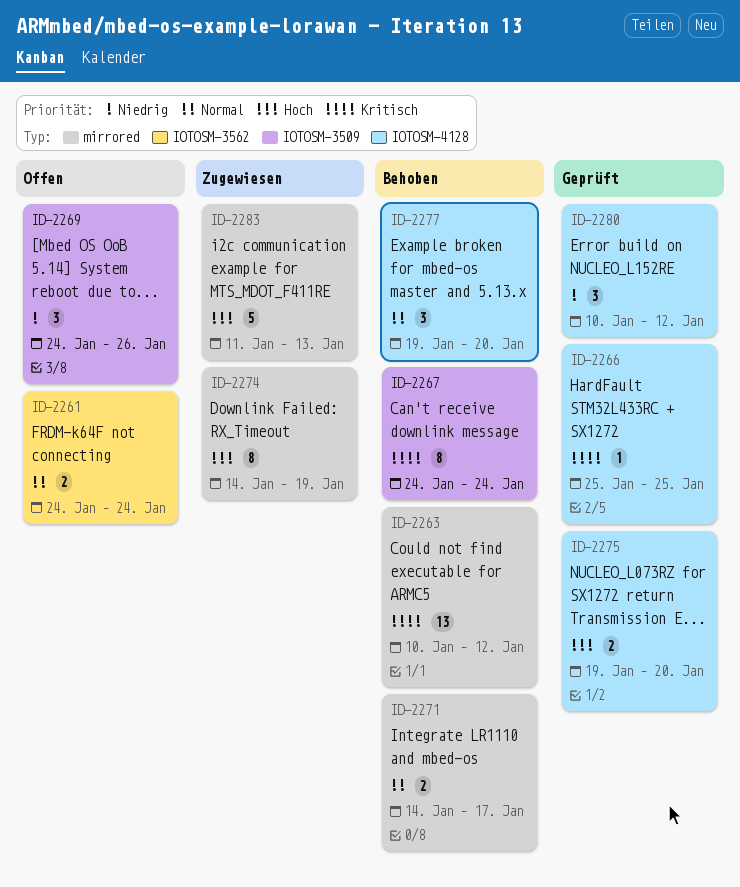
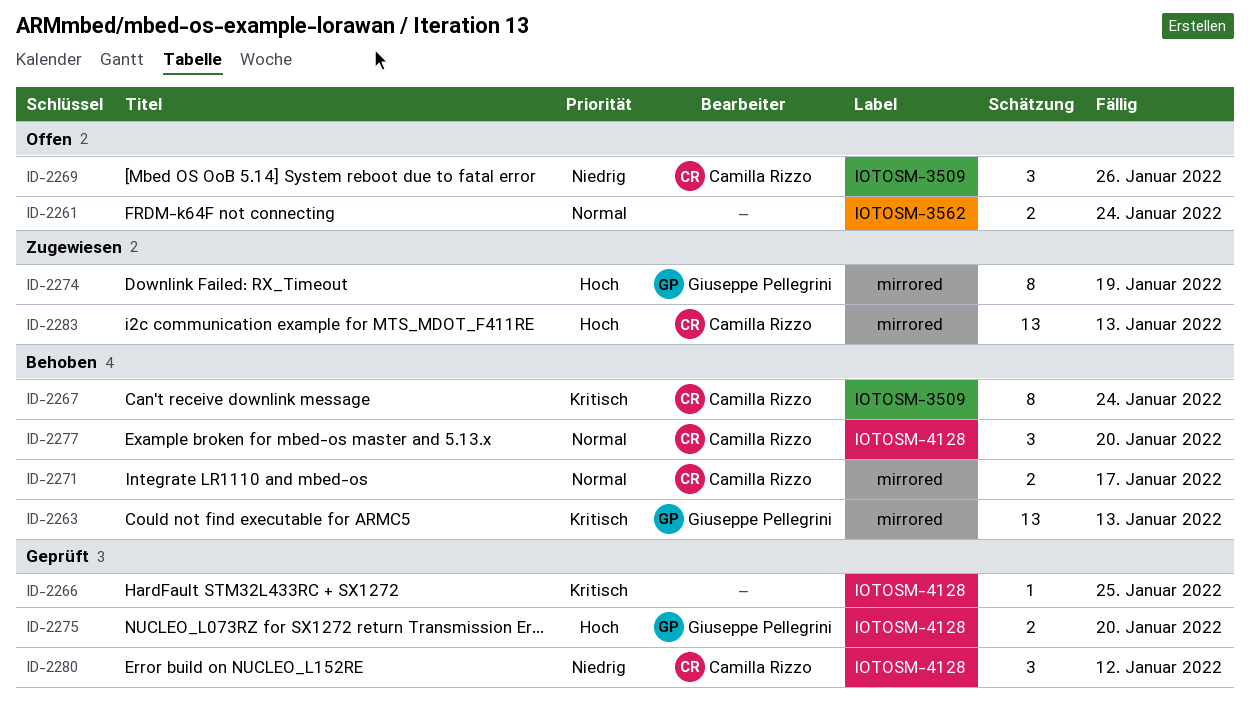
ID-2263, due: Jan 12 -> Jan 13
ID-2283, estimate: 5 -> 13

